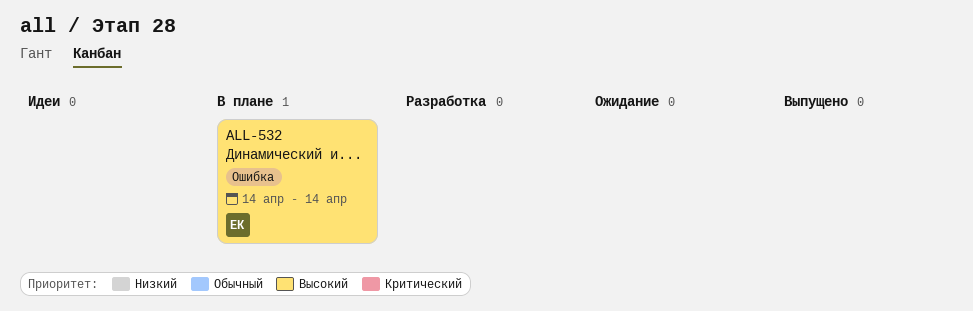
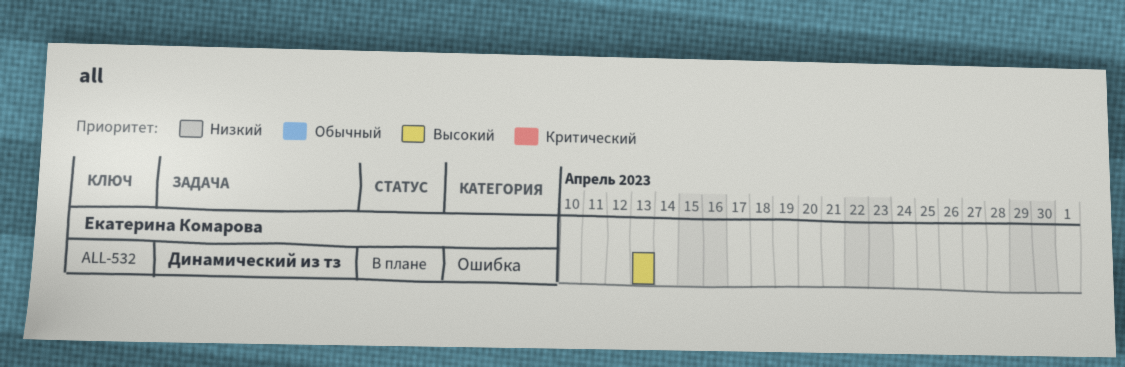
ALL-532, start: Apr 14 -> Apr 13
ALL-532, due: Apr 14 -> Apr 13

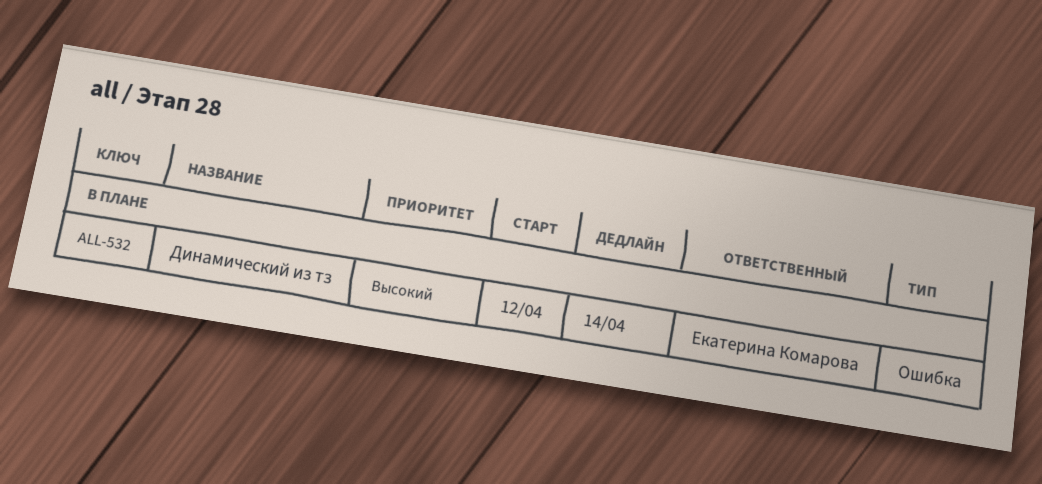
ALL-532, start: Apr 13 -> Apr 12
ALL-532, due: Apr 13 -> Apr 14

